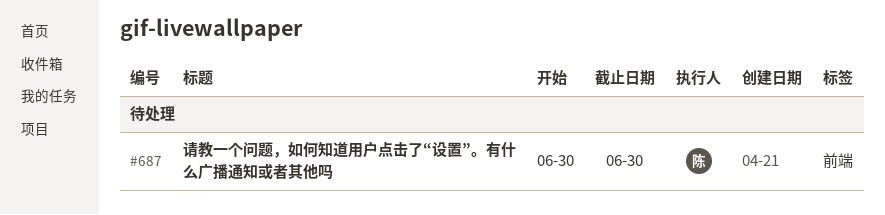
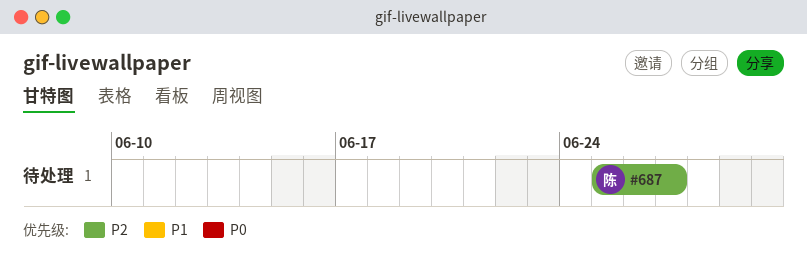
#687, start: Jun 30 -> Jun 25
#687, due: Jun 30 -> Jun 27

